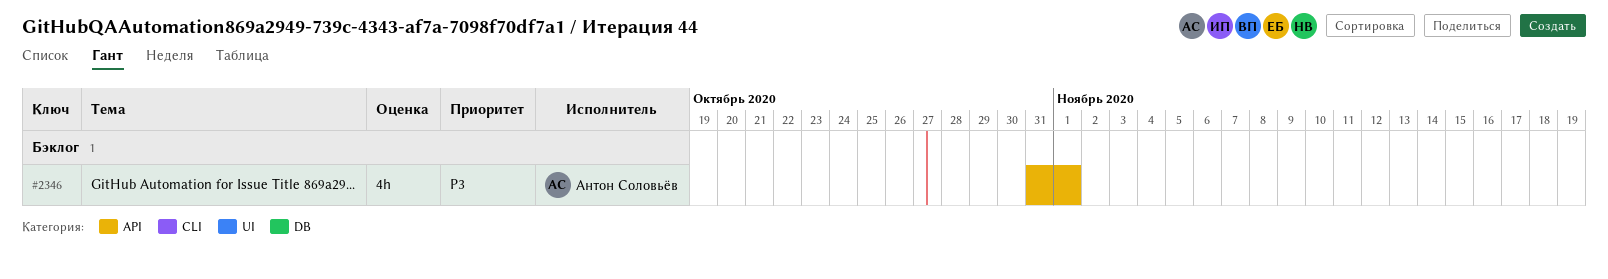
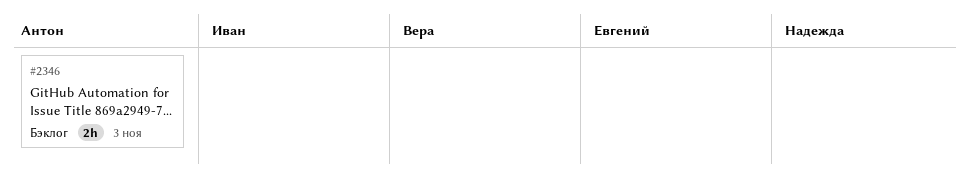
#2346, estimate: 4h -> 2h
#2346, due: Nov 1 -> Nov 3

